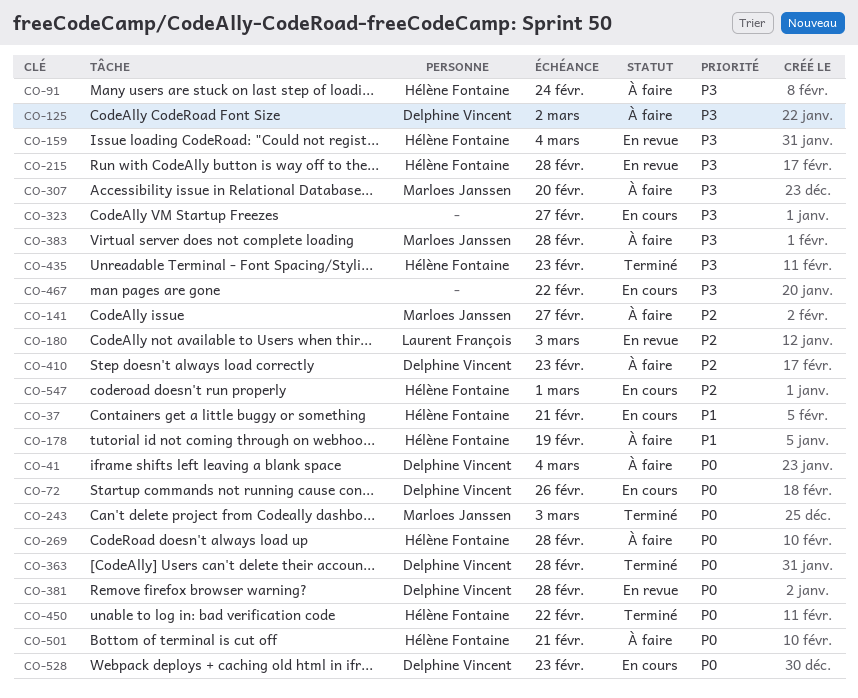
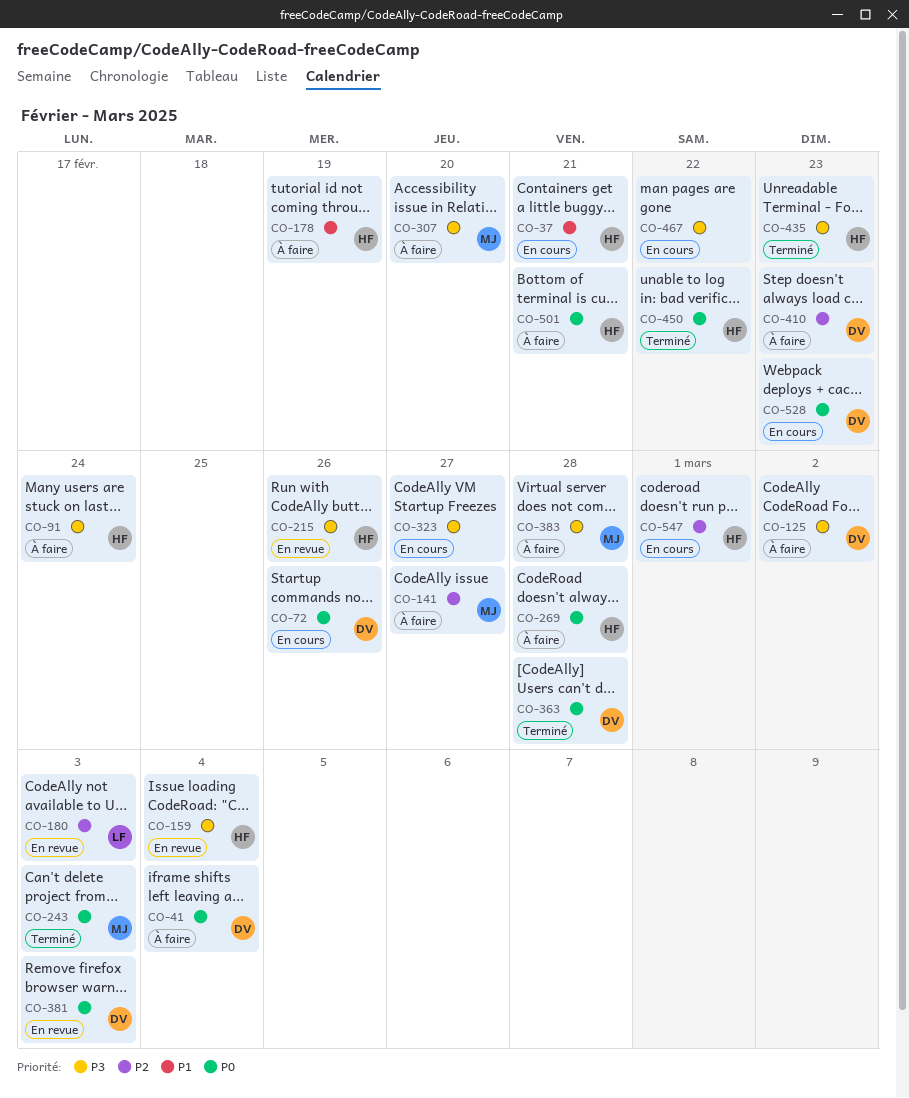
CO-215, due: Feb 28 -> Feb 26
CO-381, due: Feb 28 -> Mar 3

